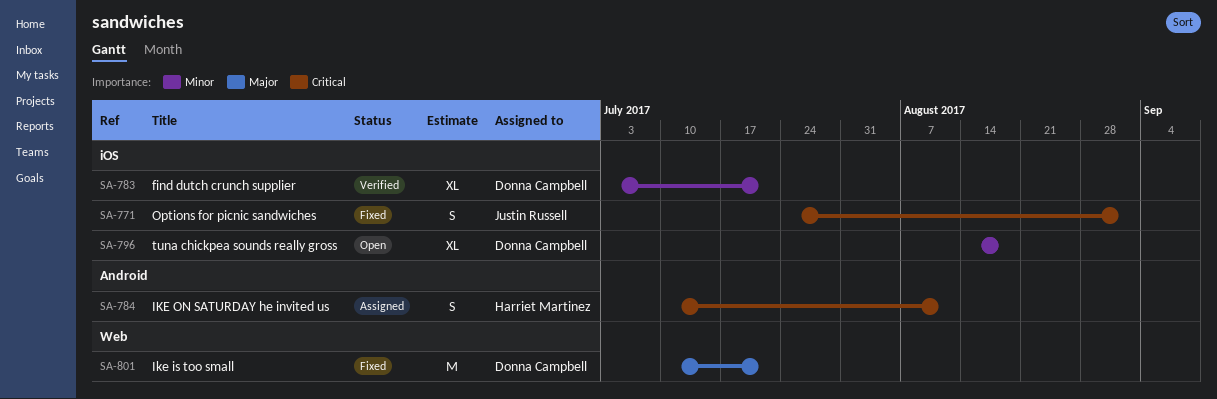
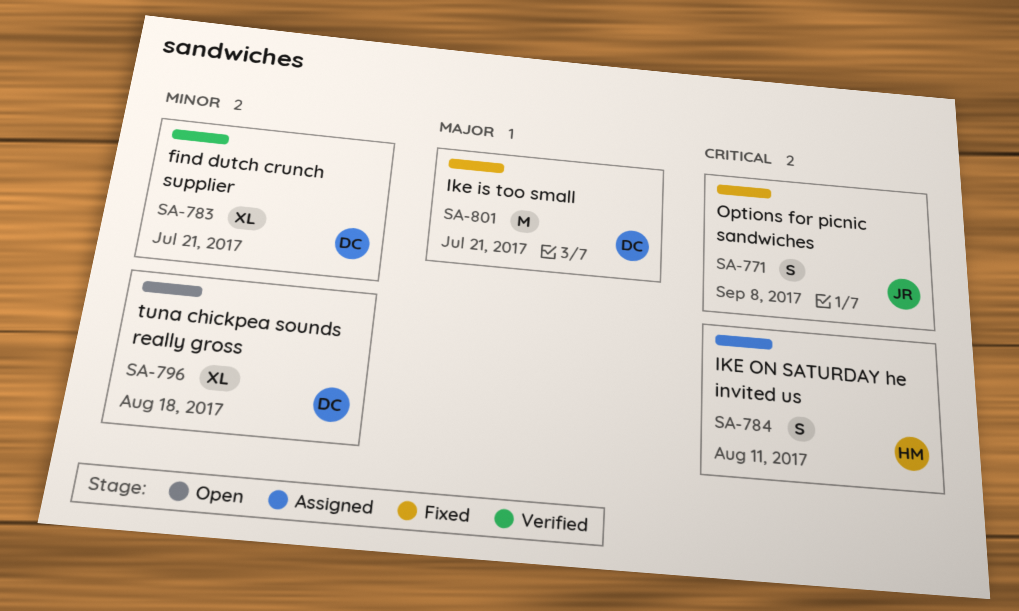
SA-771, due: Sep 1 -> Sep 8

